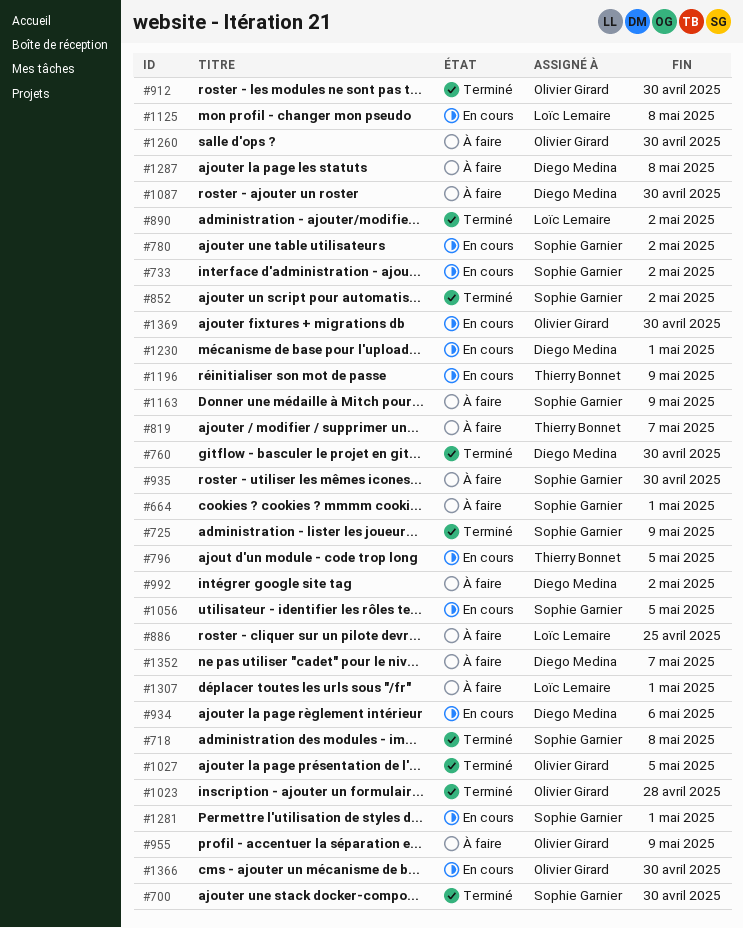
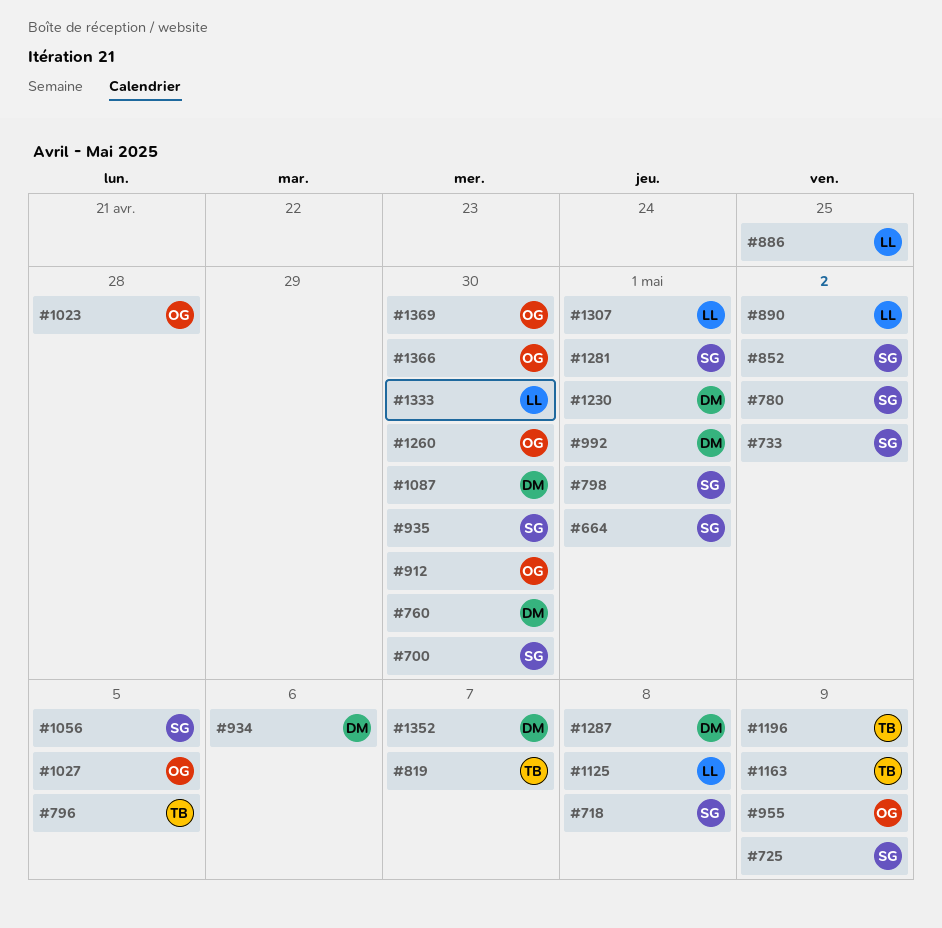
#798: none -> present
#992, due: May 2 -> May 1
#1163, owner: Sophie Garnier -> Thierry Bonnet
#1333: none -> present

